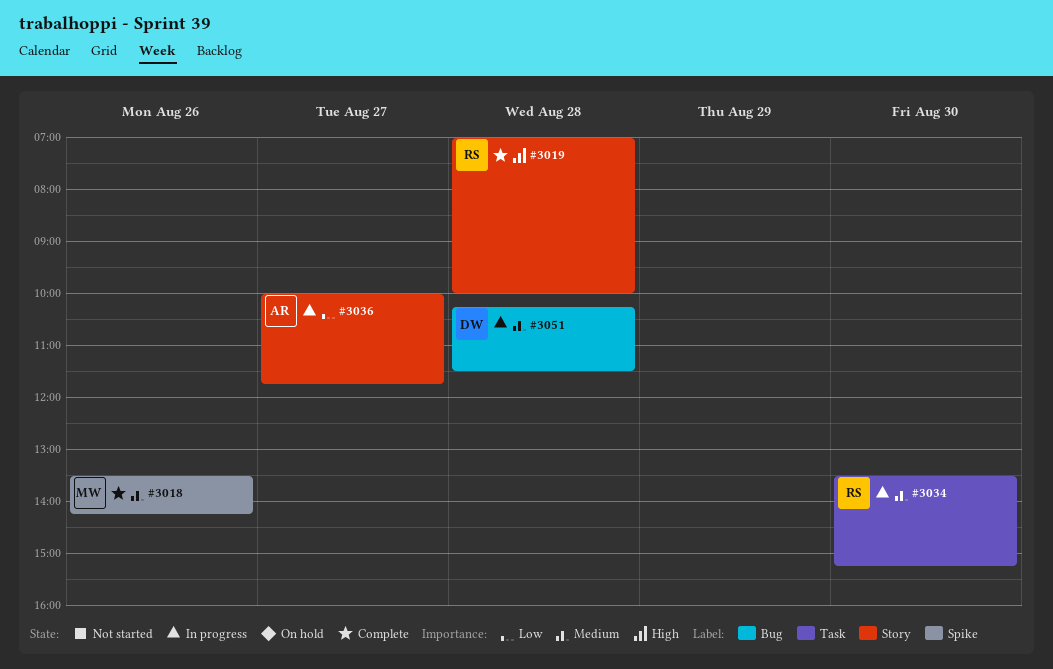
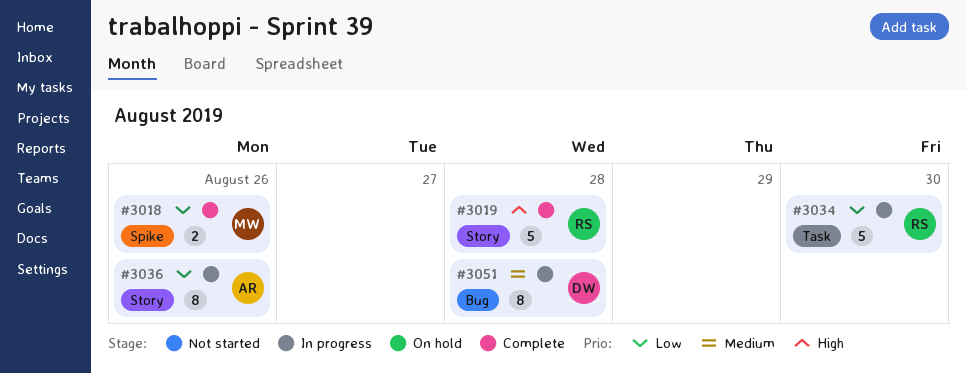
#3018, priority: Medium -> Low
#3034, priority: Medium -> Low
#3036, day: Aug 27 -> Aug 26

